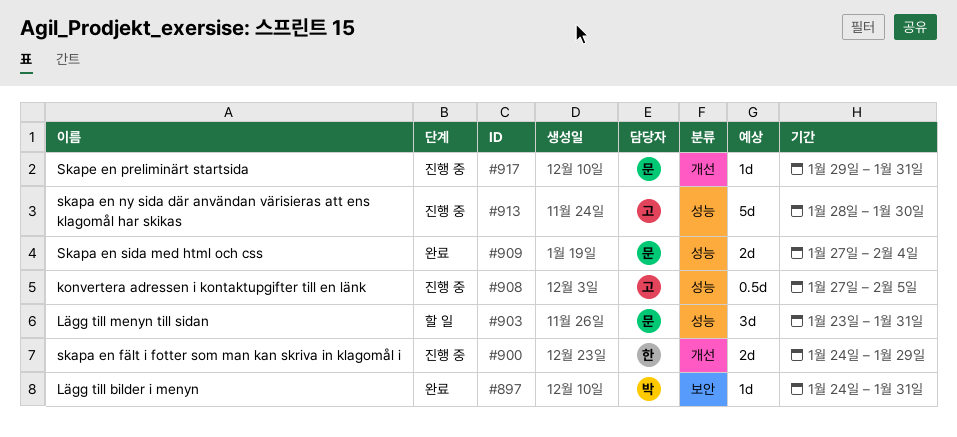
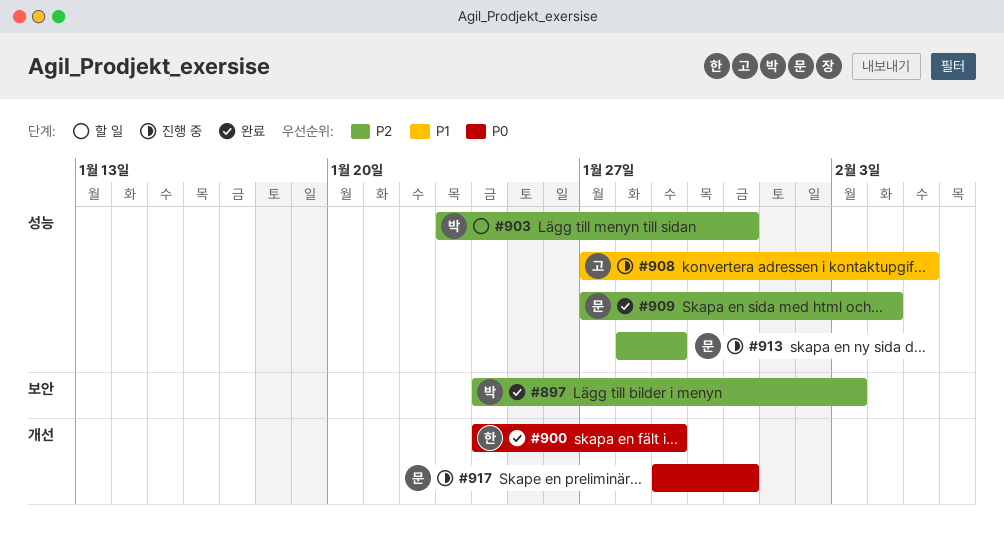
#897, due: Jan 31 -> Feb 3
#900, status: 진행 중 -> 완료
#903, owner: 문 -> 박
#913, owner: 고 -> 문
#913, due: Jan 30 -> Jan 29

